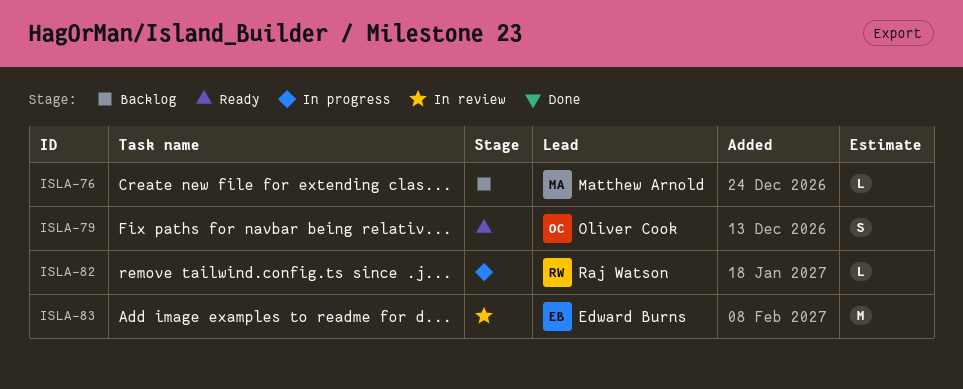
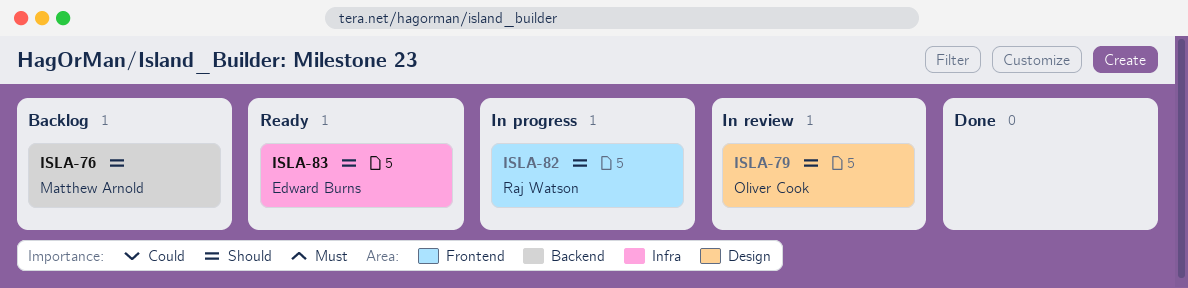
ISLA-79, status: Ready -> In review
ISLA-83, status: In review -> Ready

